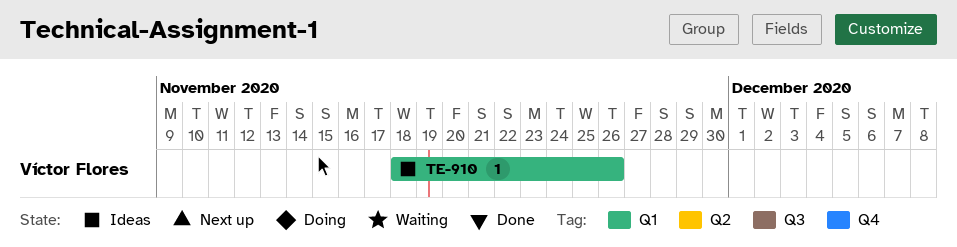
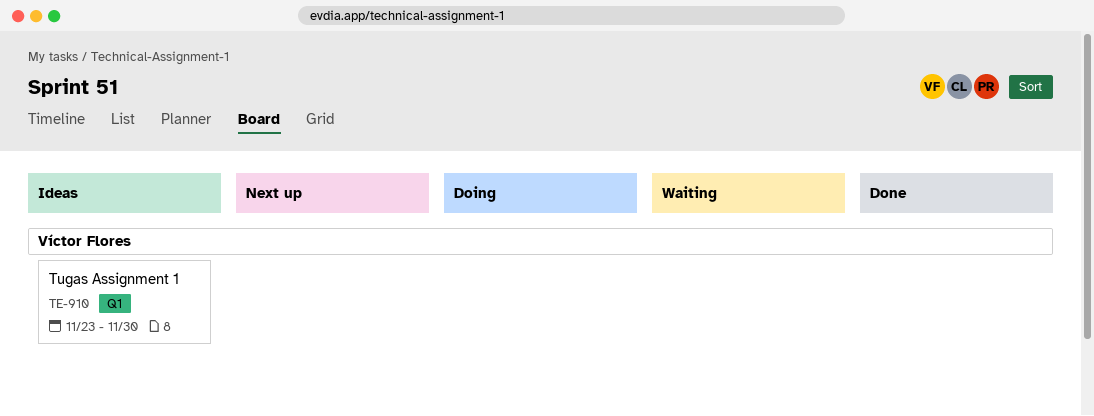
TE-910, start: Nov 18 -> Nov 23
TE-910, due: Nov 26 -> Nov 30

